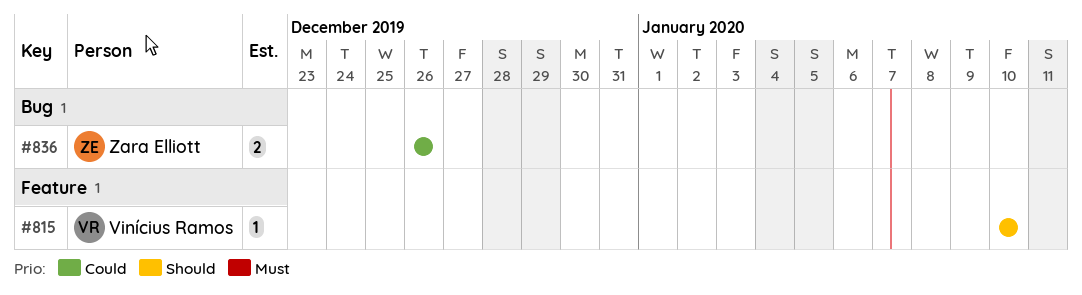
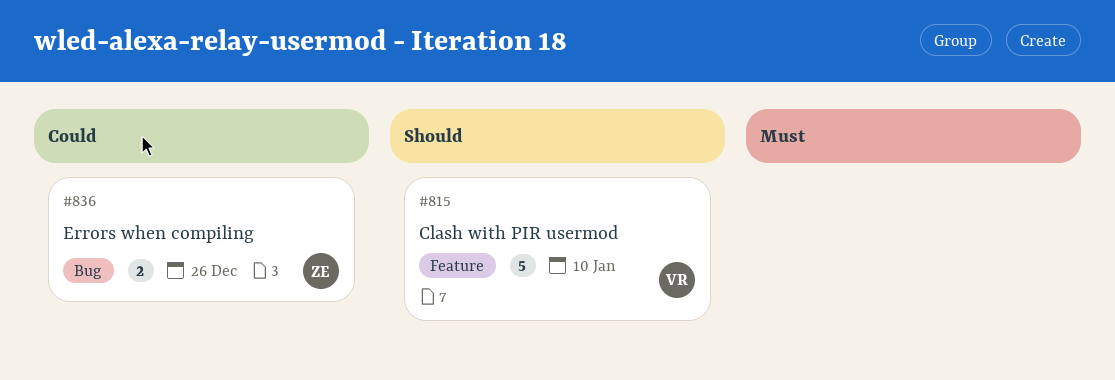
#815, estimate: 1 -> 5

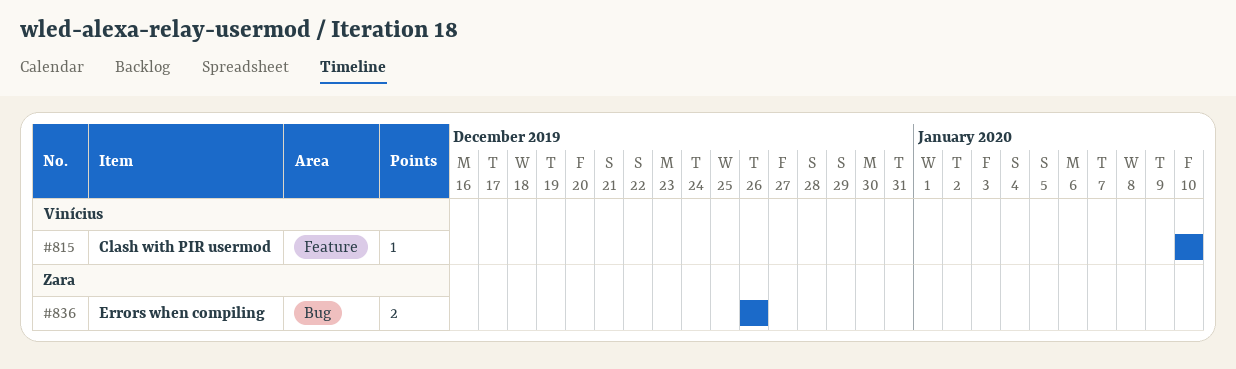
#815, estimate: 5 -> 1

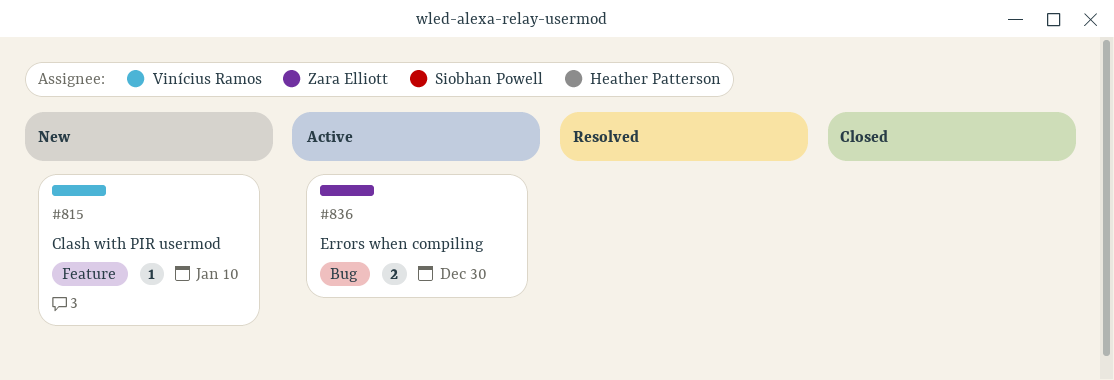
#836, due: Dec 26 -> Dec 30

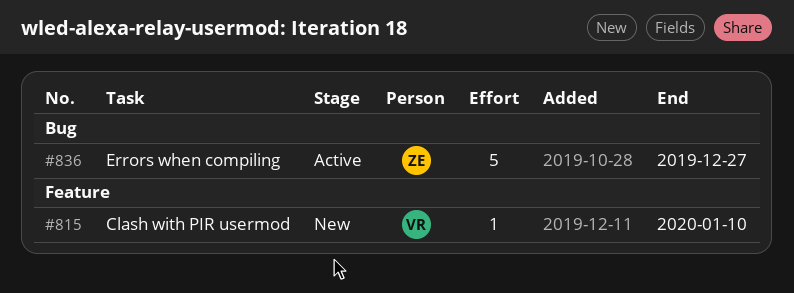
#836, estimate: 2 -> 5
#836, due: Dec 30 -> Dec 27

